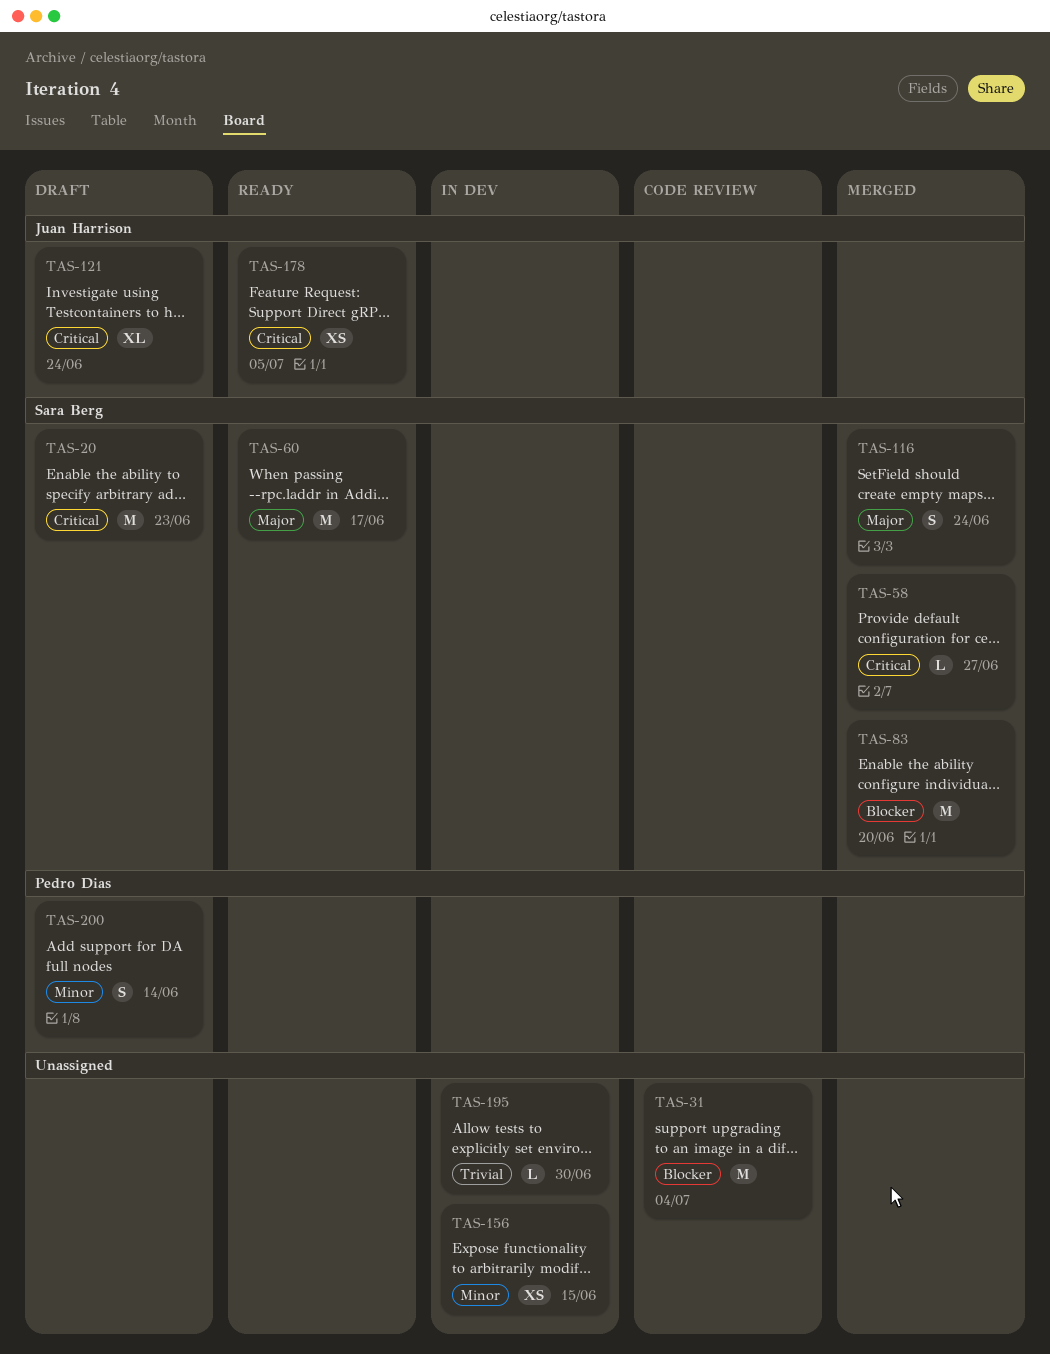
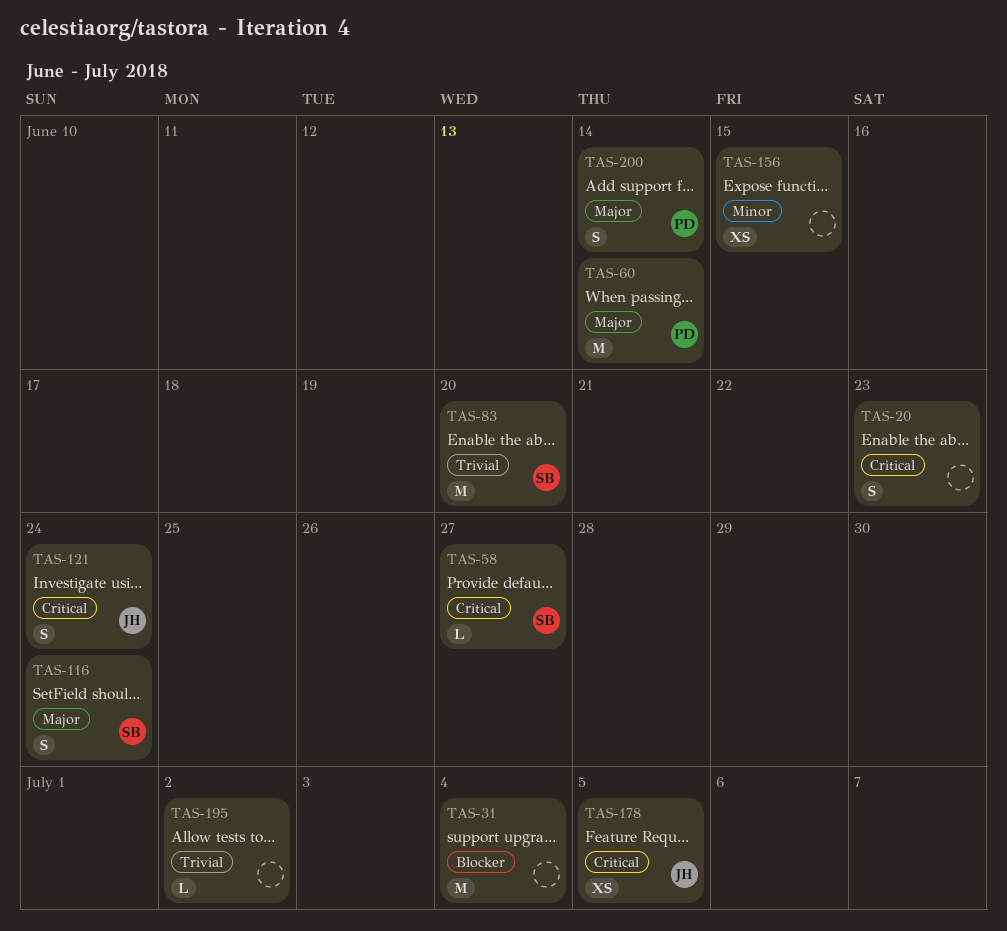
TAS-20, owner: Sara Berg -> none
TAS-20, estimate: M -> S
TAS-60, owner: Sara Berg -> Pedro Dias
TAS-60, due: Jun 17 -> Jun 14
TAS-83, priority: Blocker -> Trivial
TAS-121, estimate: XL -> S
TAS-195, due: Jun 30 -> Jul 2
TAS-200, priority: Minor -> Major

